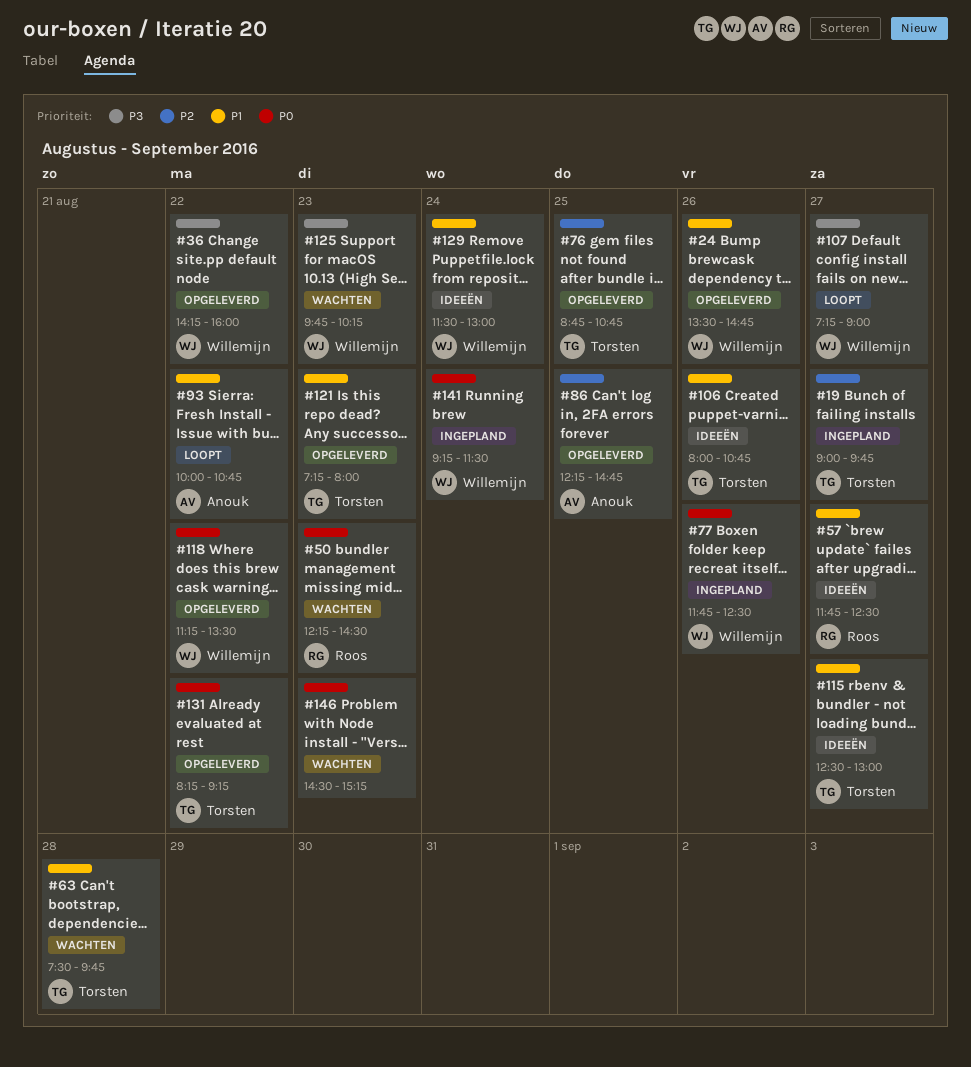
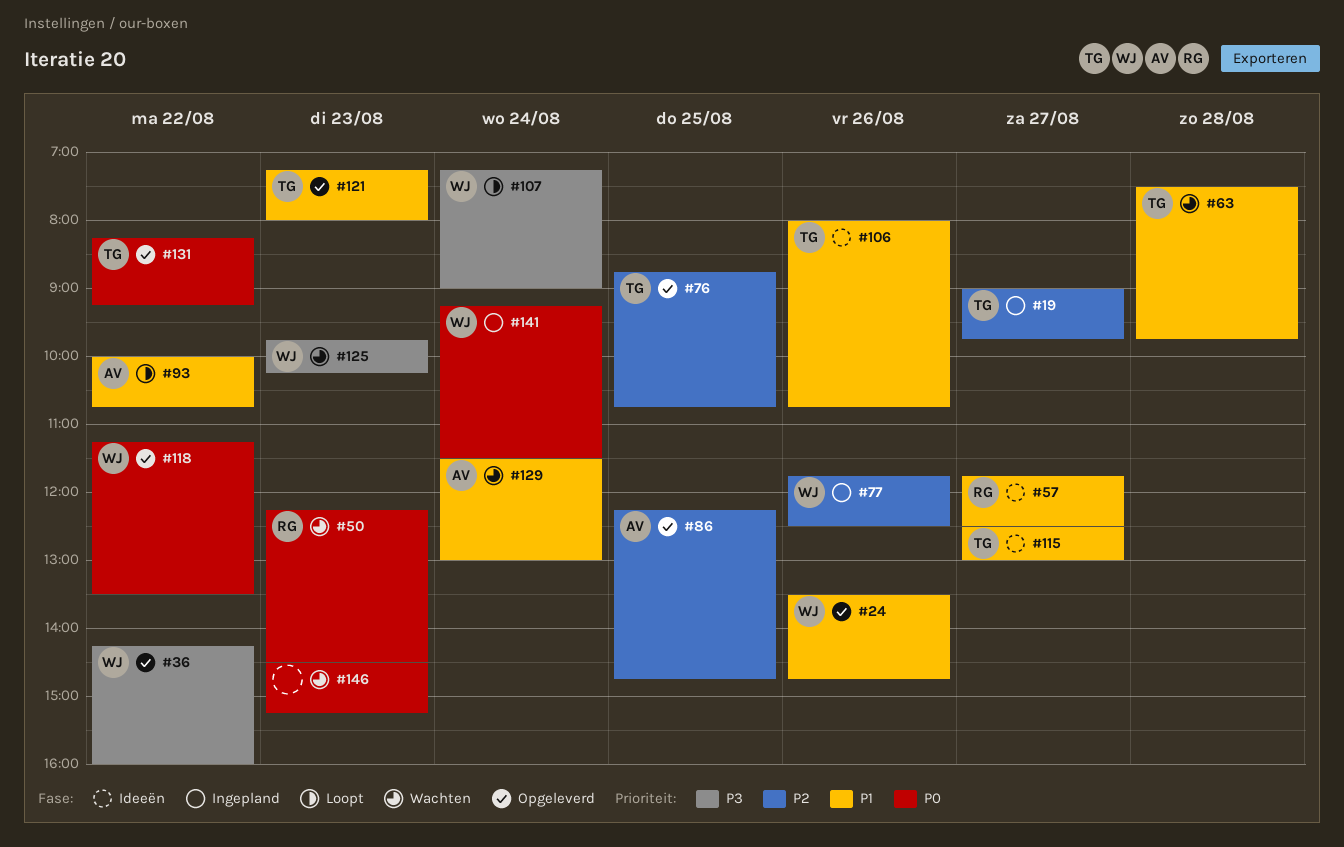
#77, priority: P0 -> P2
#107, day: Aug 27 -> Aug 24
#129, status: Ideeën -> Wachten
#129, owner: Willemijn -> Anouk

